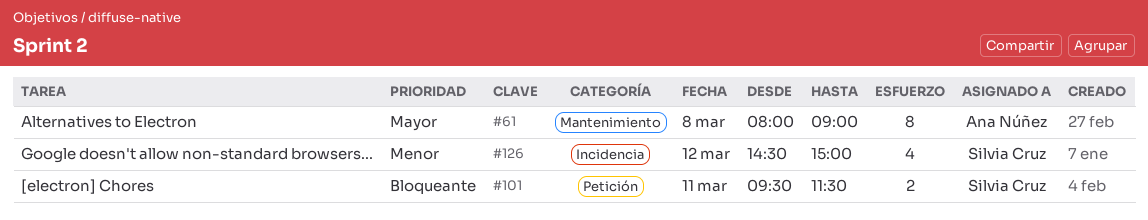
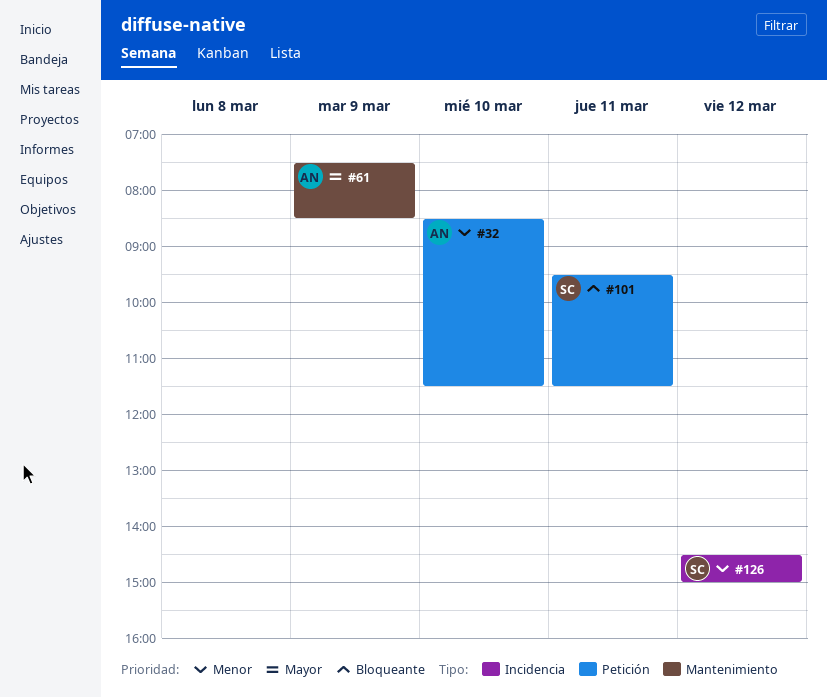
#32: none -> present
#61, day: Mar 8 -> Mar 9
#61, begins: 08:00 -> 07:30
#61, ends: 09:00 -> 08:30

